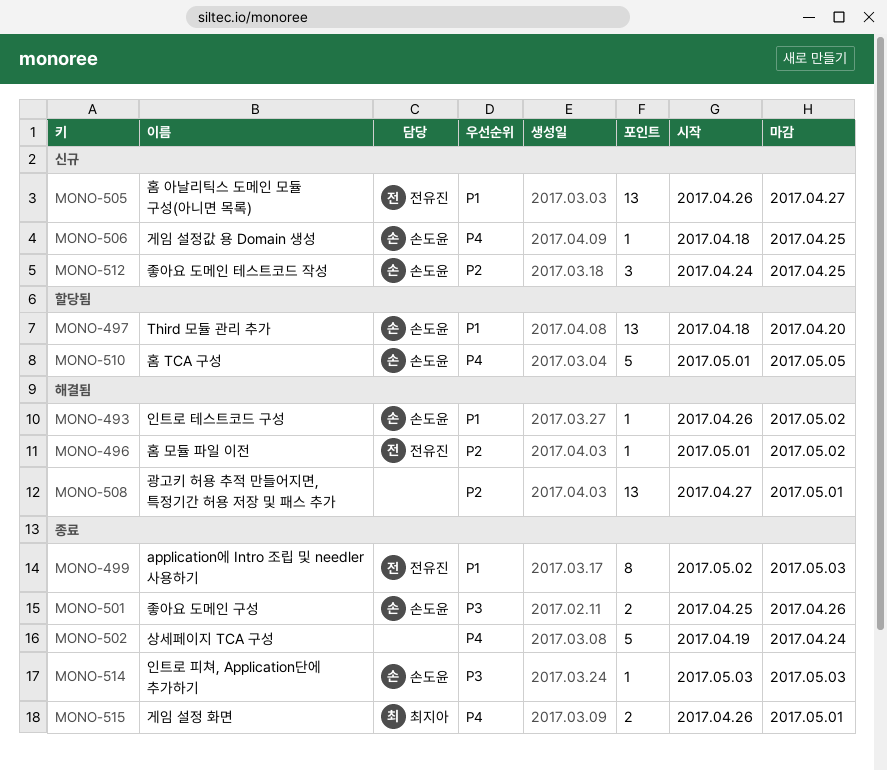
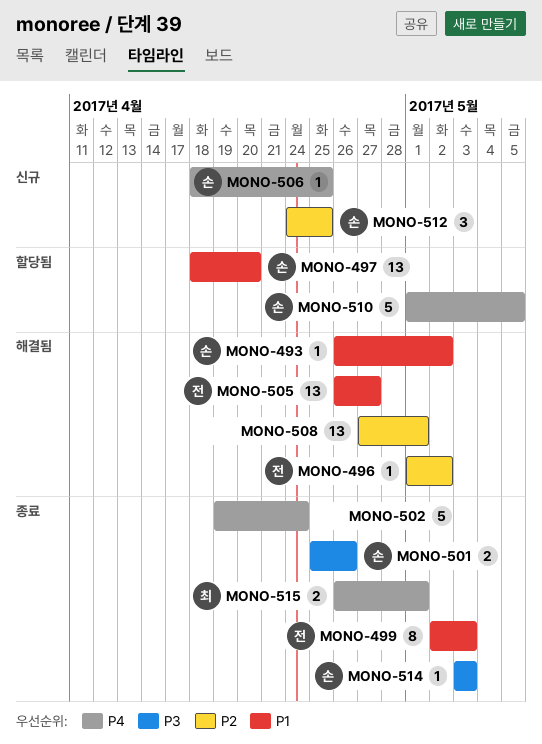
MONO-505, status: 신규 -> 해결됨

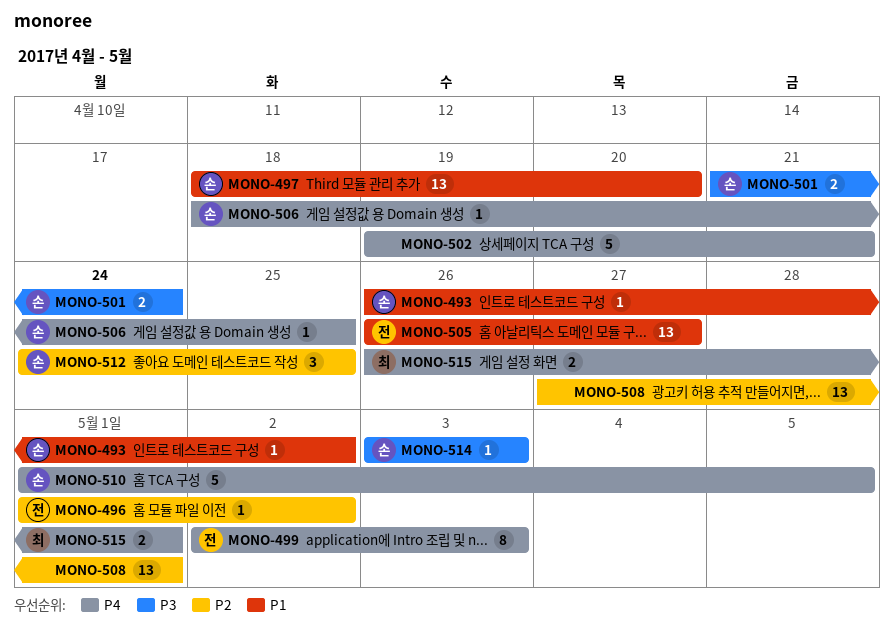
MONO-499, priority: P1 -> P4
MONO-501, start: Apr 25 -> Apr 21
MONO-501, due: Apr 26 -> Apr 24
MONO-502, due: Apr 24 -> Apr 21

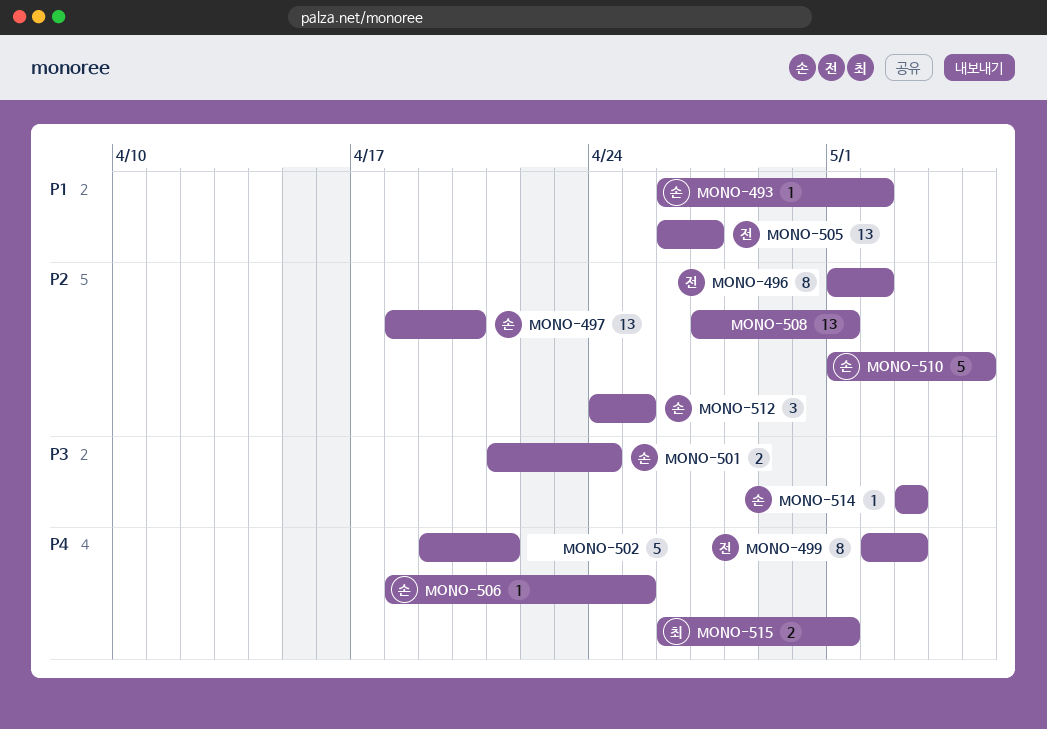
MONO-496, estimate: 1 -> 8
MONO-497, priority: P1 -> P2
MONO-510, priority: P4 -> P2

